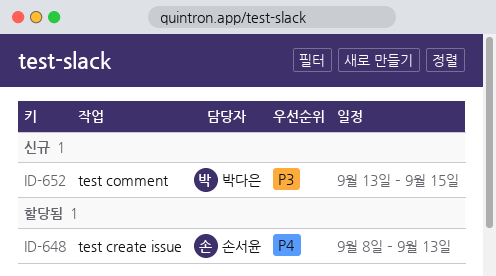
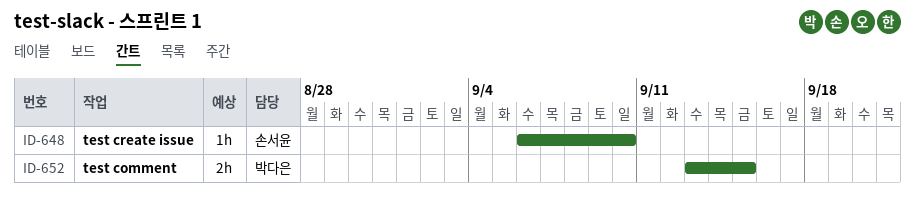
ID-648, start: Sep 8 -> Sep 6
ID-648, due: Sep 13 -> Sep 10

